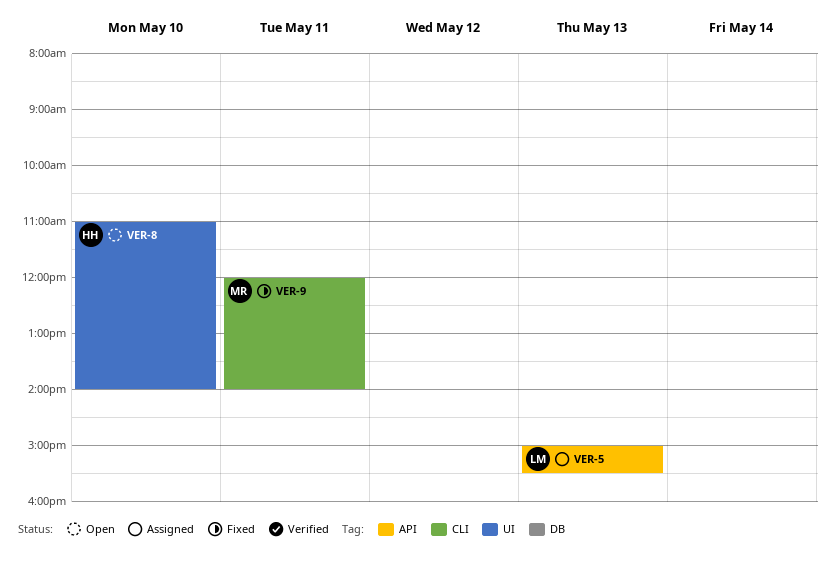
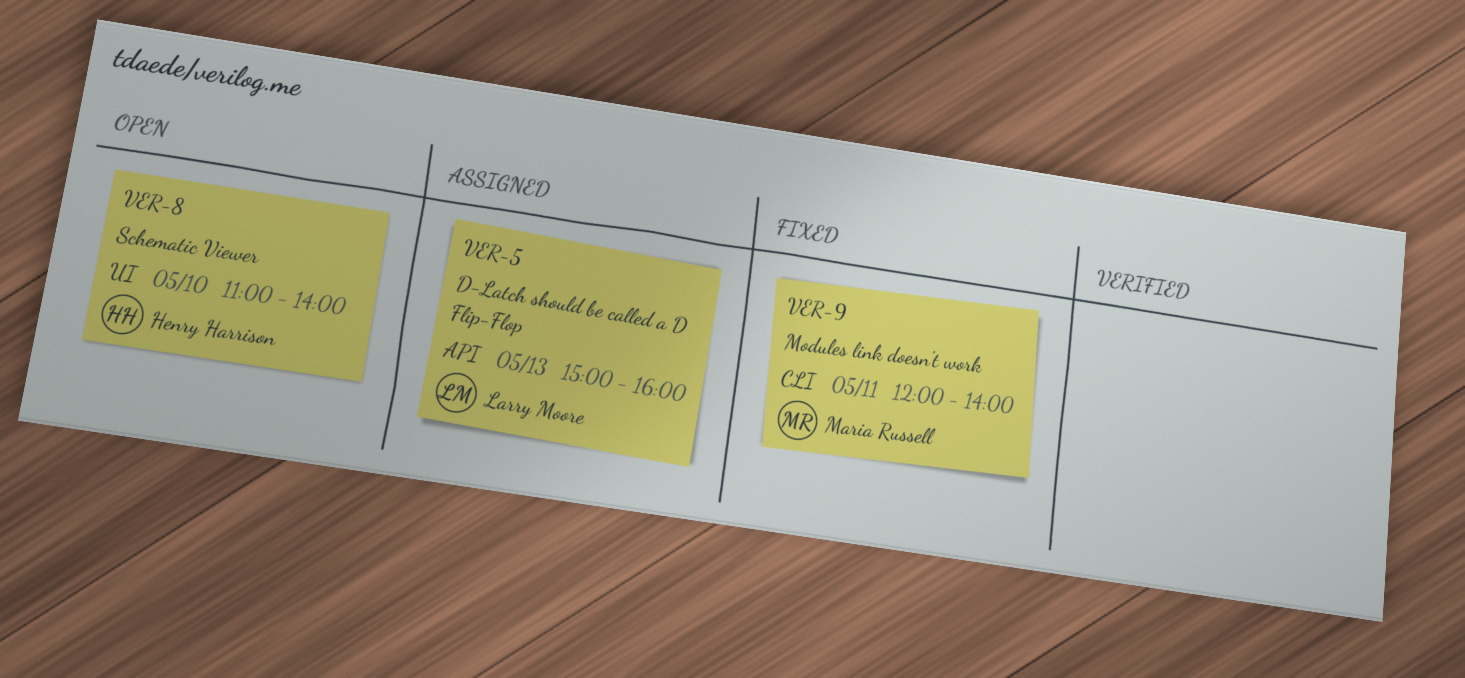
VER-5, ends: 15:30 -> 16:00

